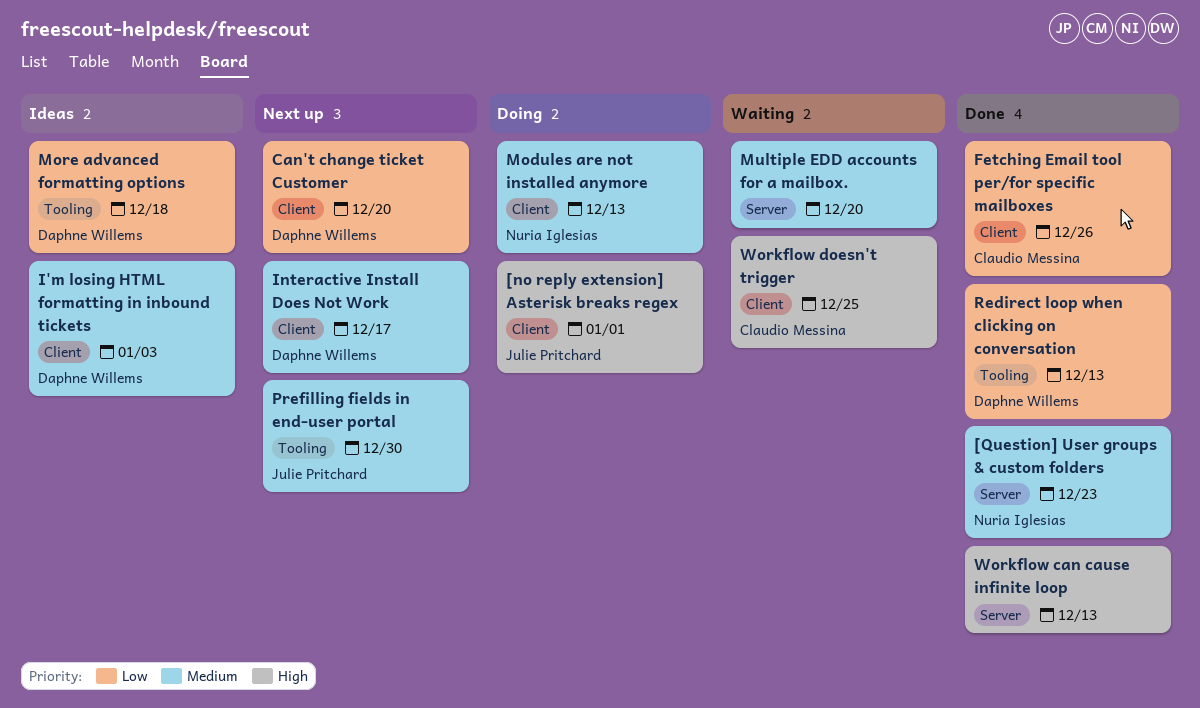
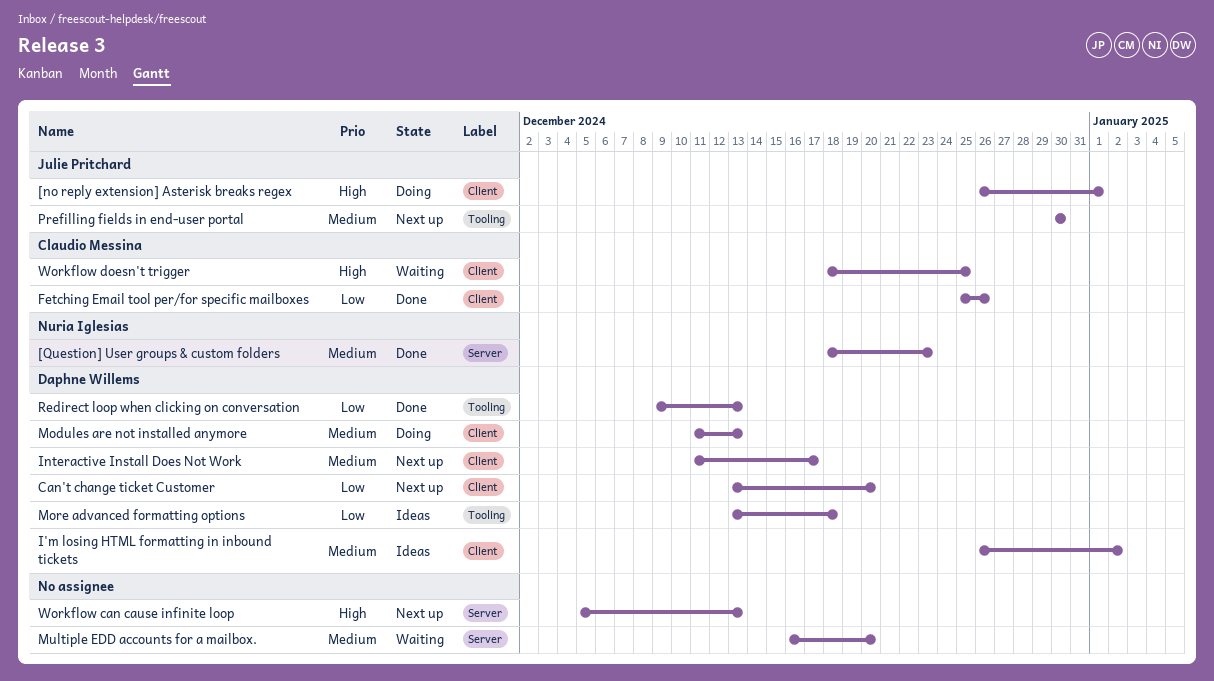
I'm losing HTML formatting in inbound tickets, due: Jan 3 -> Jan 2
Modules are not installed anymore, owner: Nuria Iglesias -> Daphne Willems
Workflow can cause infinite loop, status: Done -> Next up

